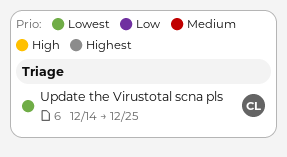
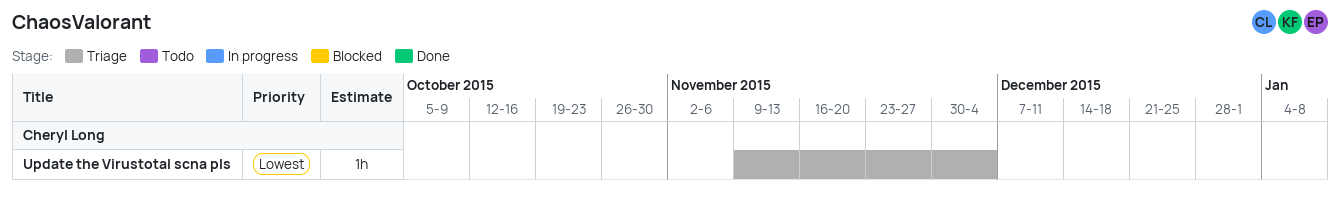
Update the Virustotal scna pls, start: Dec 14 -> Nov 9
Update the Virustotal scna pls, due: Dec 25 -> Dec 4

